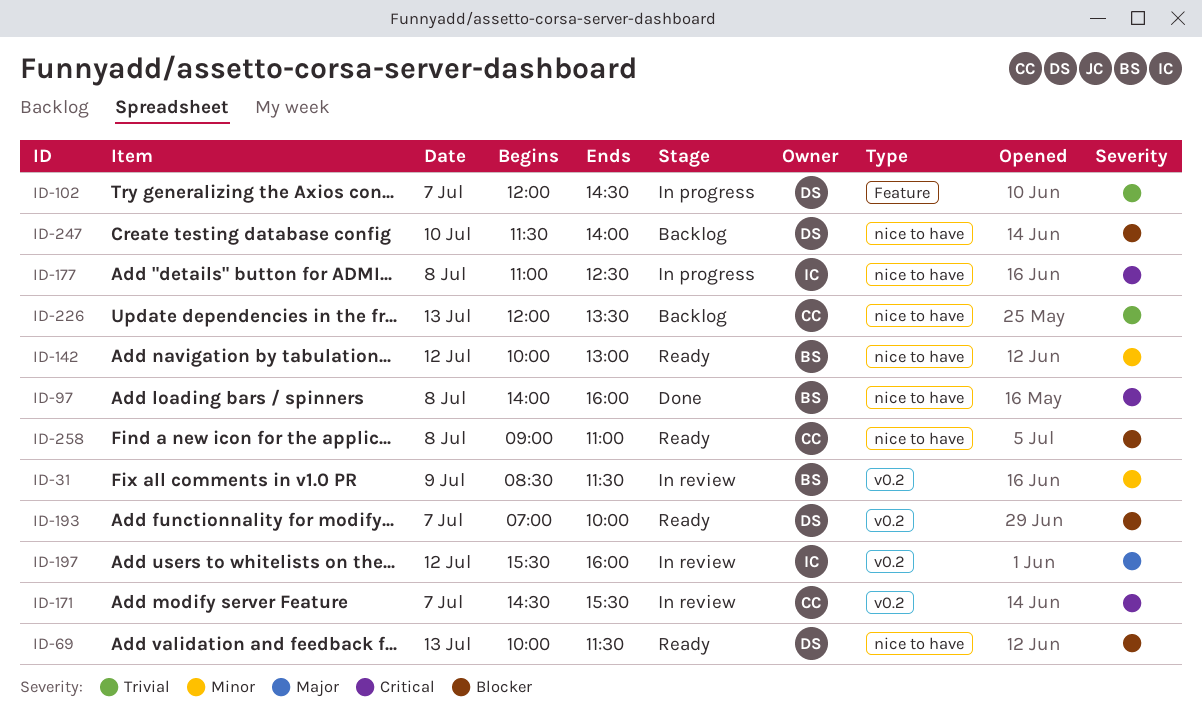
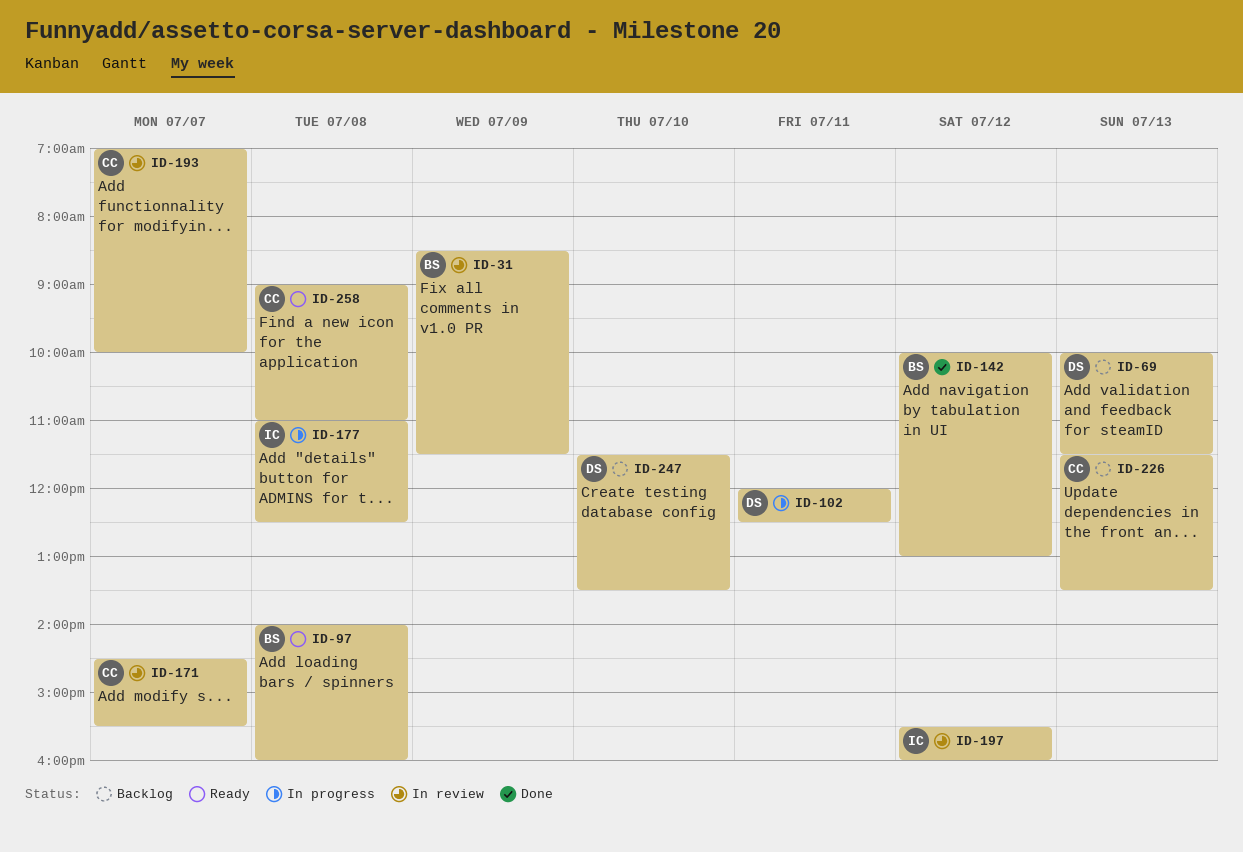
ID-69, status: Ready -> Backlog
ID-97, status: Done -> Ready
ID-102, day: Jul 7 -> Jul 11
ID-102, ends: 14:30 -> 12:30
ID-142, status: Ready -> Done
ID-193, status: Ready -> In review
ID-193, owner: DS -> CC
ID-226, begins: 12:00 -> 11:30
ID-247, ends: 14:00 -> 13:30

